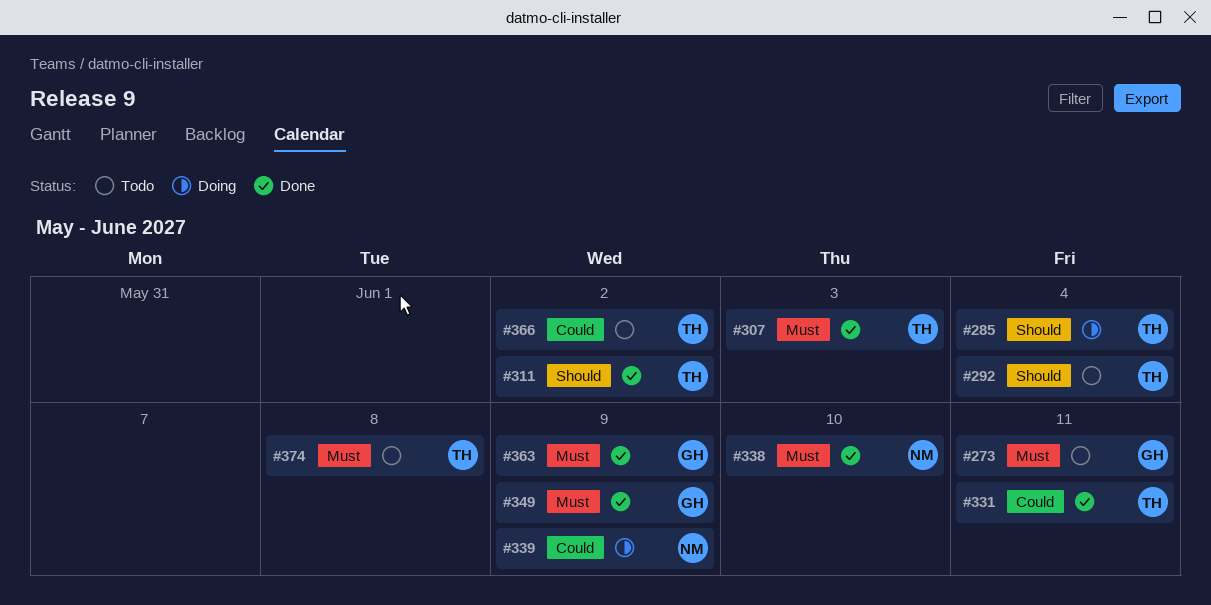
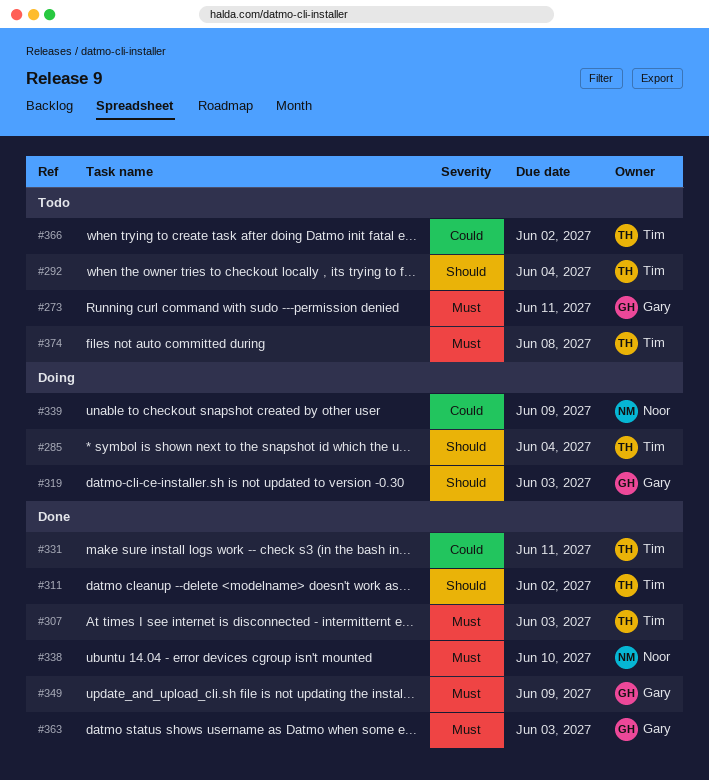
#319: none -> present
#363, due: Jun 9 -> Jun 3

